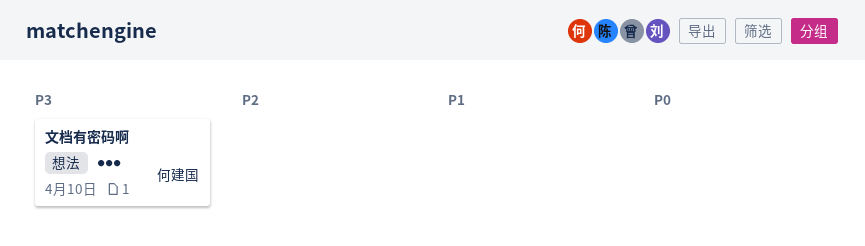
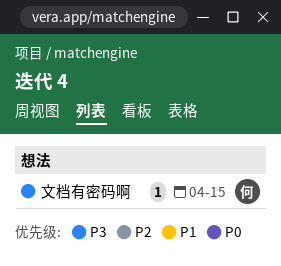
文档有密码啊, estimate: 3 -> 1
文档有密码啊, due: Apr 10 -> Apr 15

